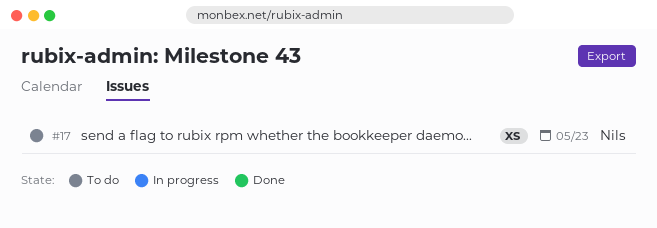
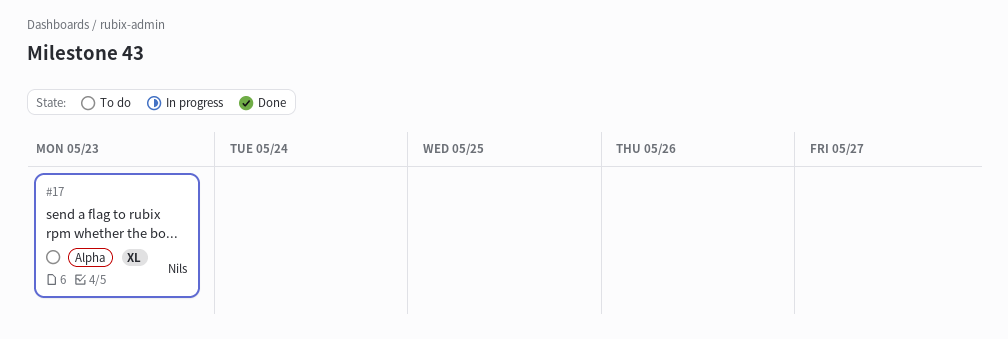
#17, estimate: XS -> XL

